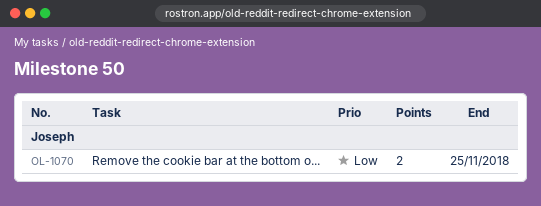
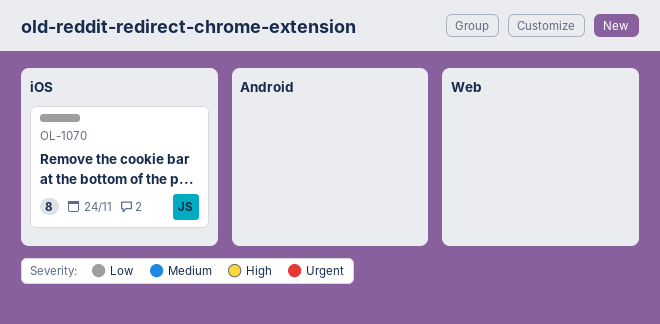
OL-1070, estimate: 2 -> 8
OL-1070, due: Nov 25 -> Nov 24

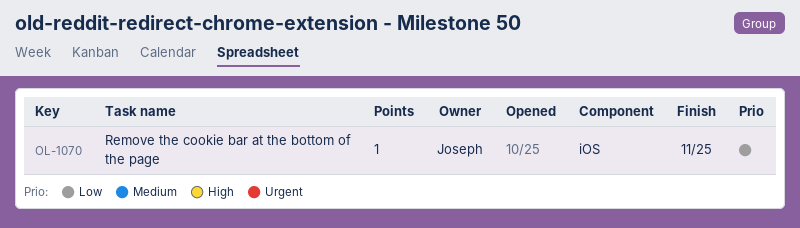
OL-1070, estimate: 8 -> 1
OL-1070, due: Nov 24 -> Nov 25

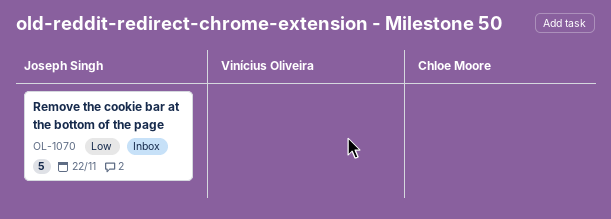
OL-1070, estimate: 1 -> 5
OL-1070, due: Nov 25 -> Nov 22

